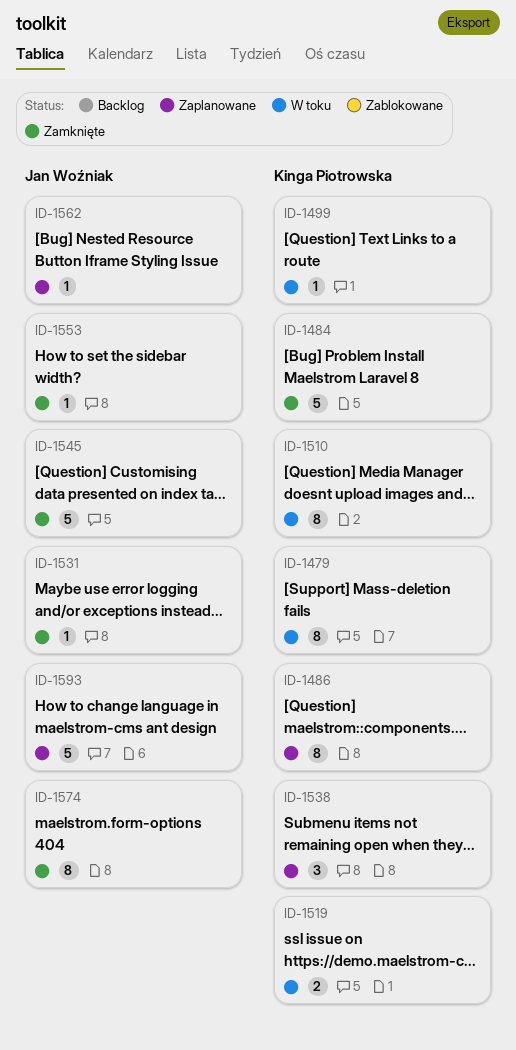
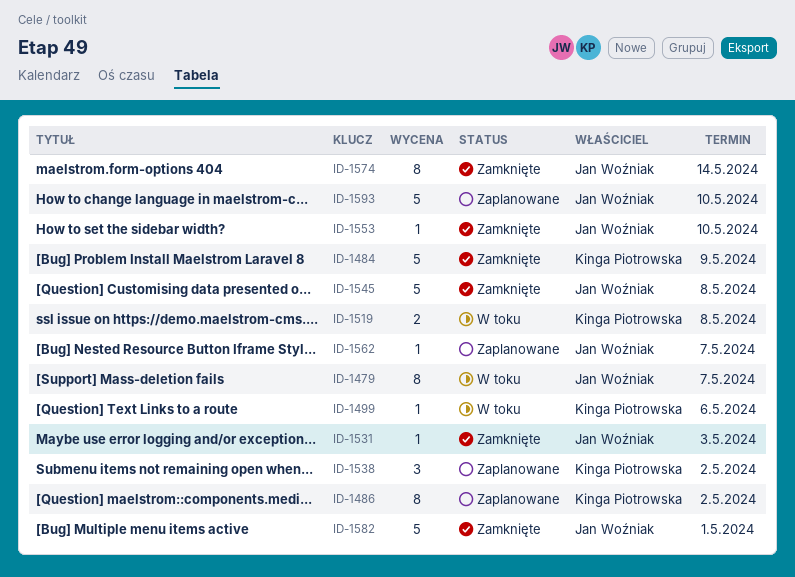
ID-1479, owner: Kinga Piotrowska -> Jan Woźniak
ID-1510: present -> none
ID-1582: none -> present

